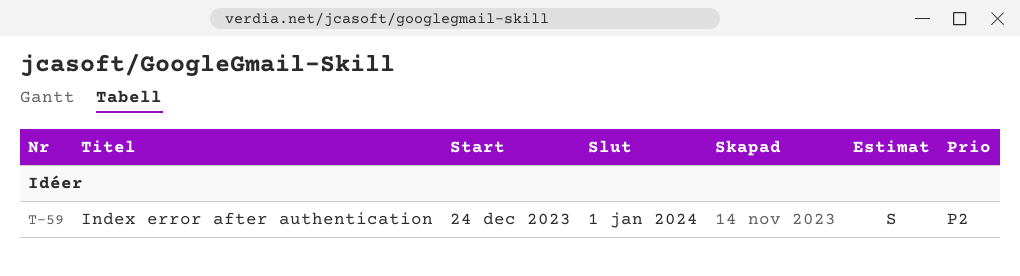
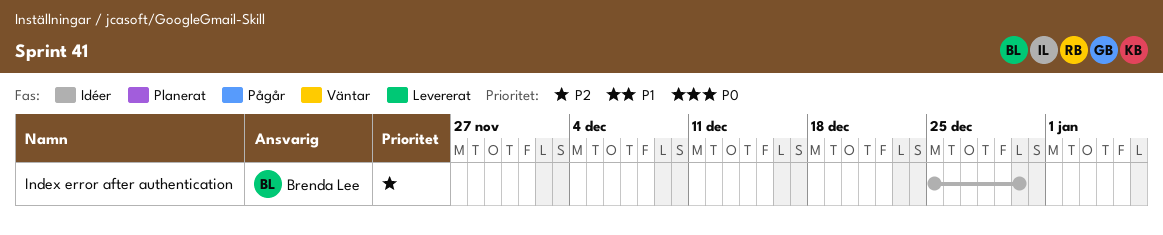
Index error after authentication, start: Dec 24 -> Dec 25
Index error after authentication, due: Jan 1 -> Dec 30

